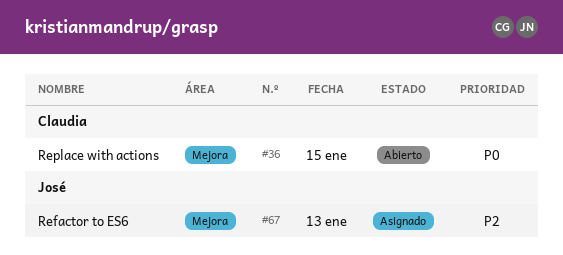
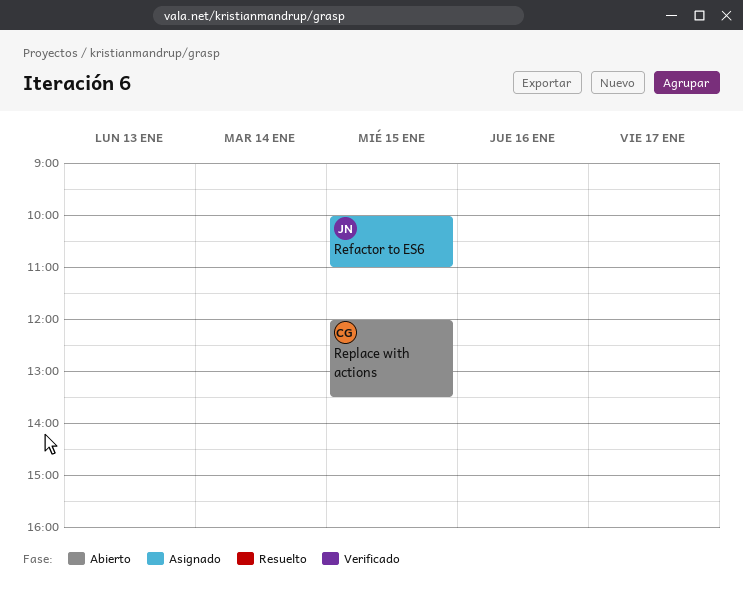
Refactor to ES6, day: Jan 13 -> Jan 15

